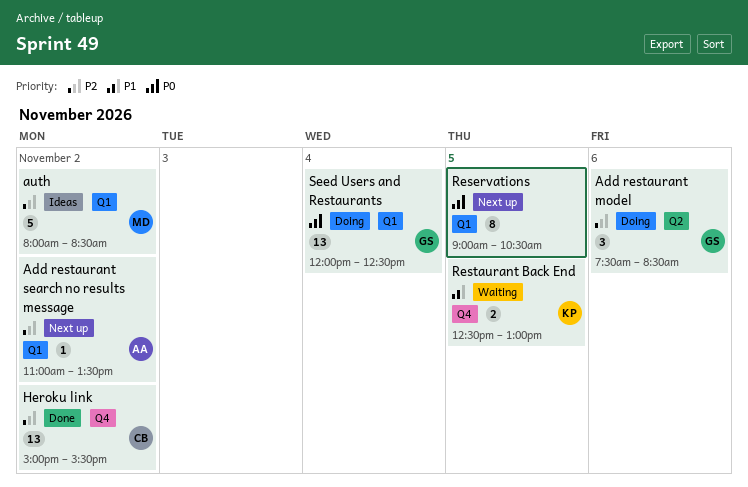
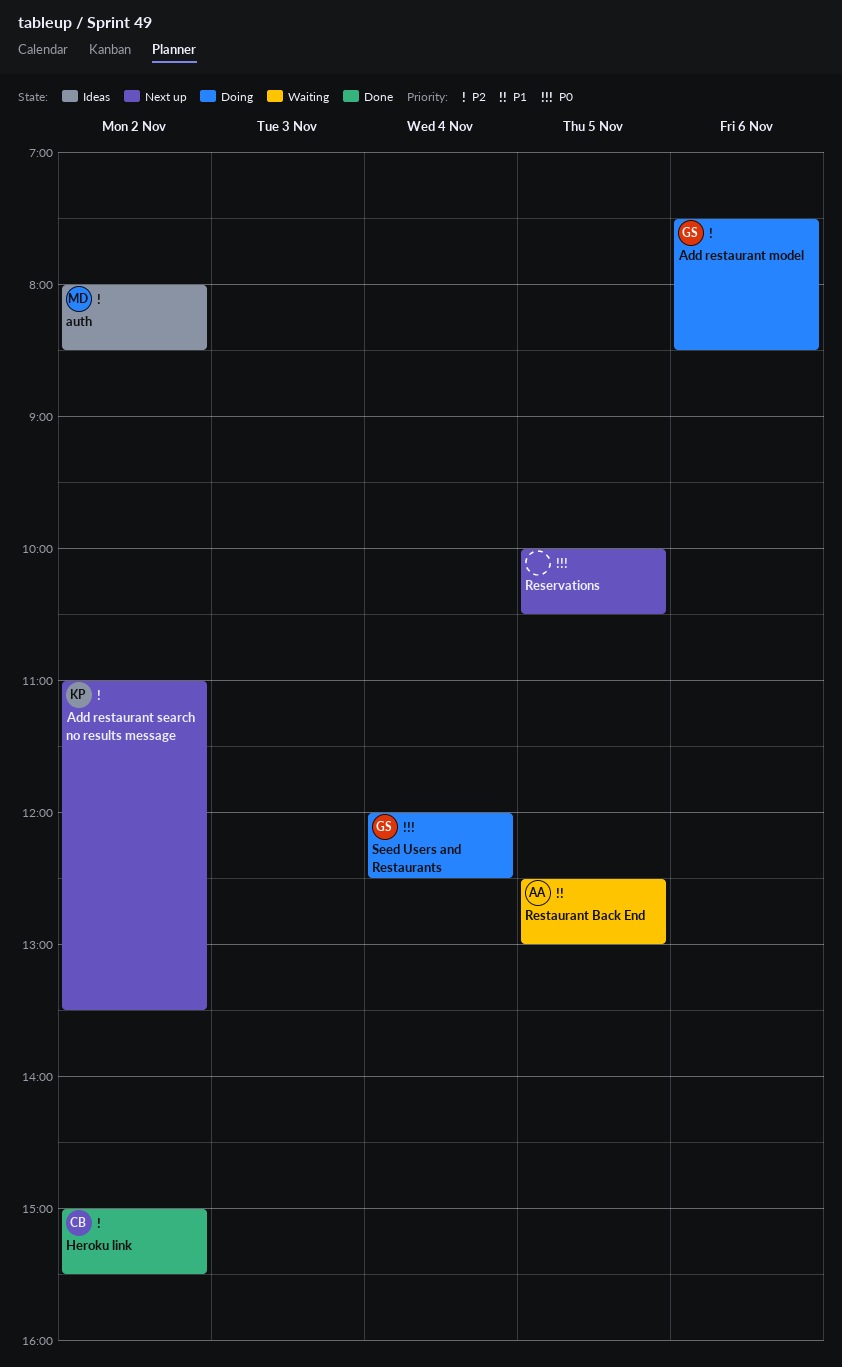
Add restaurant search no results message, owner: AA -> KP
Reservations, begins: 09:00 -> 10:00
Restaurant Back End, owner: KP -> AA

